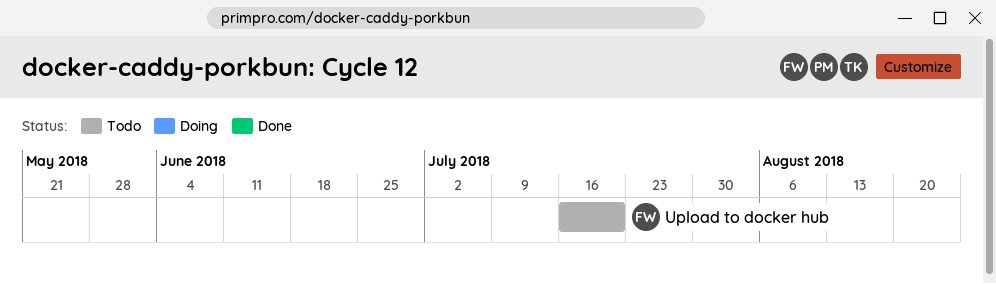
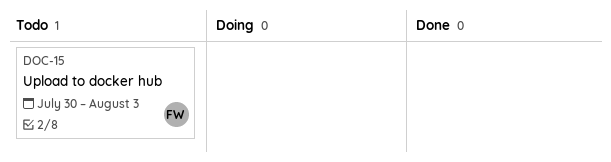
Upload to docker hub, start: Jul 16 -> Jul 30
Upload to docker hub, due: Jul 20 -> Aug 3

